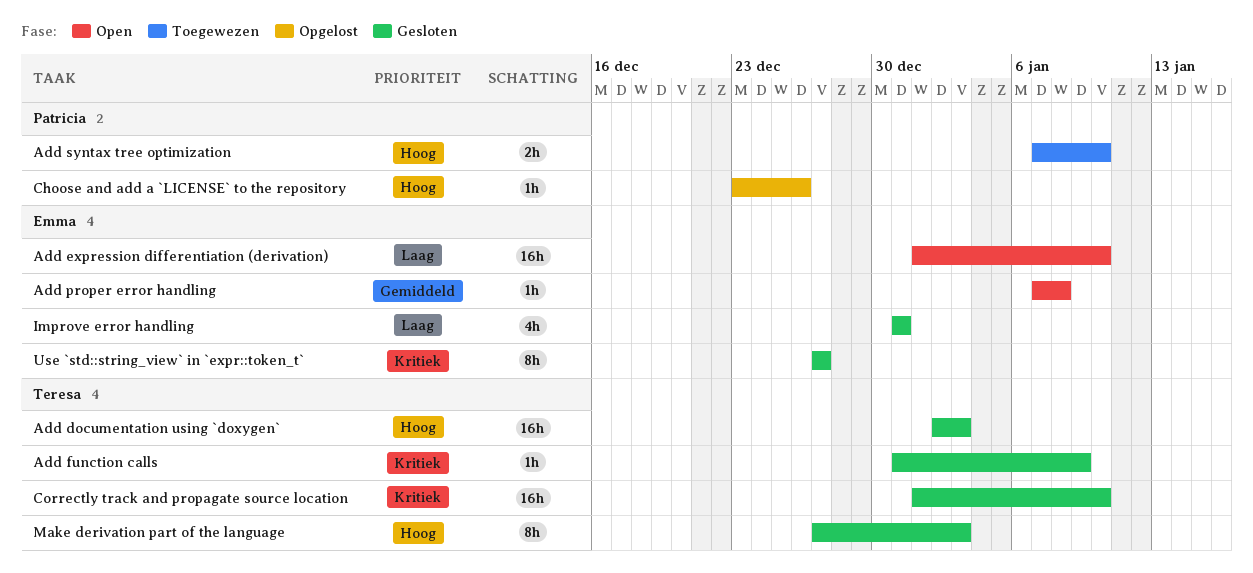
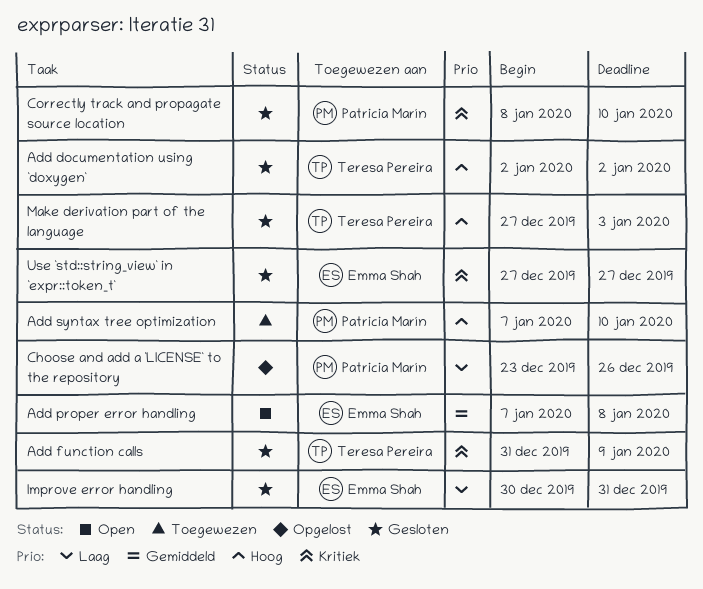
Add documentation using `doxygen`, due: Jan 3 -> Jan 2
Add expression differentiation (derivation): present -> none
Choose and add a `LICENSE` to the repository, priority: Hoog -> Laag
Correctly track and propagate source location, owner: Teresa Pereira -> Patricia Marín
Correctly track and propagate source location, start: Jan 1 -> Jan 8
Improve error handling, start: Dec 31 -> Dec 30

